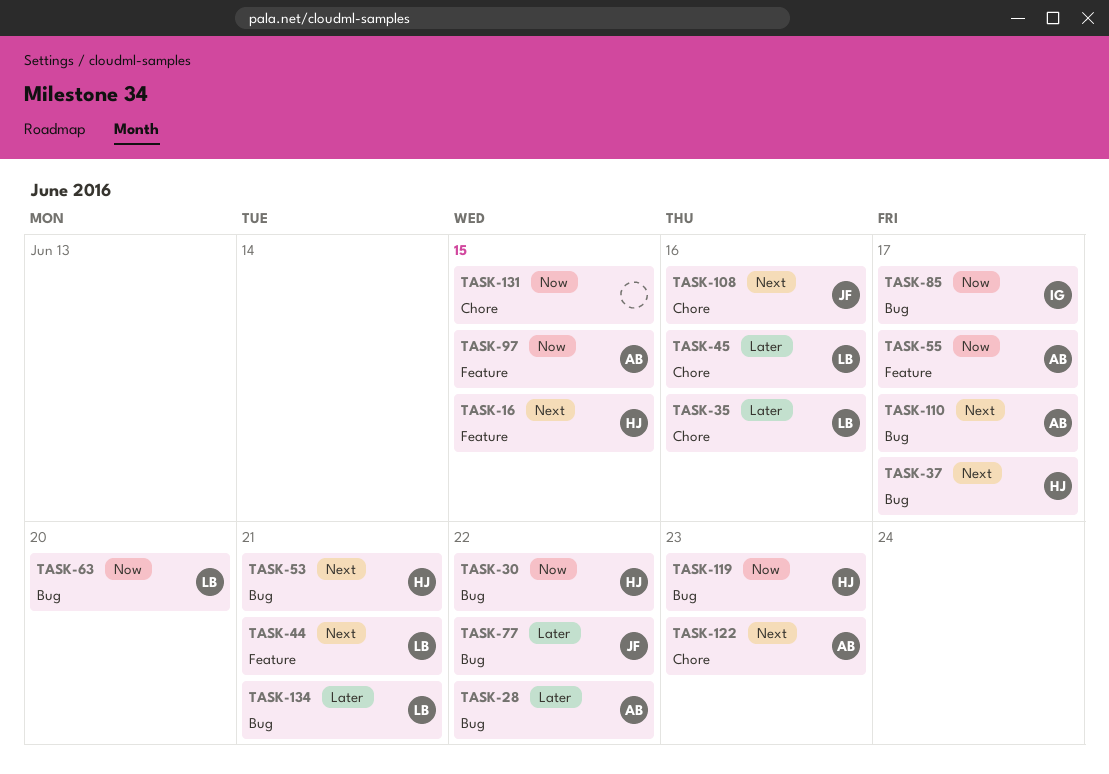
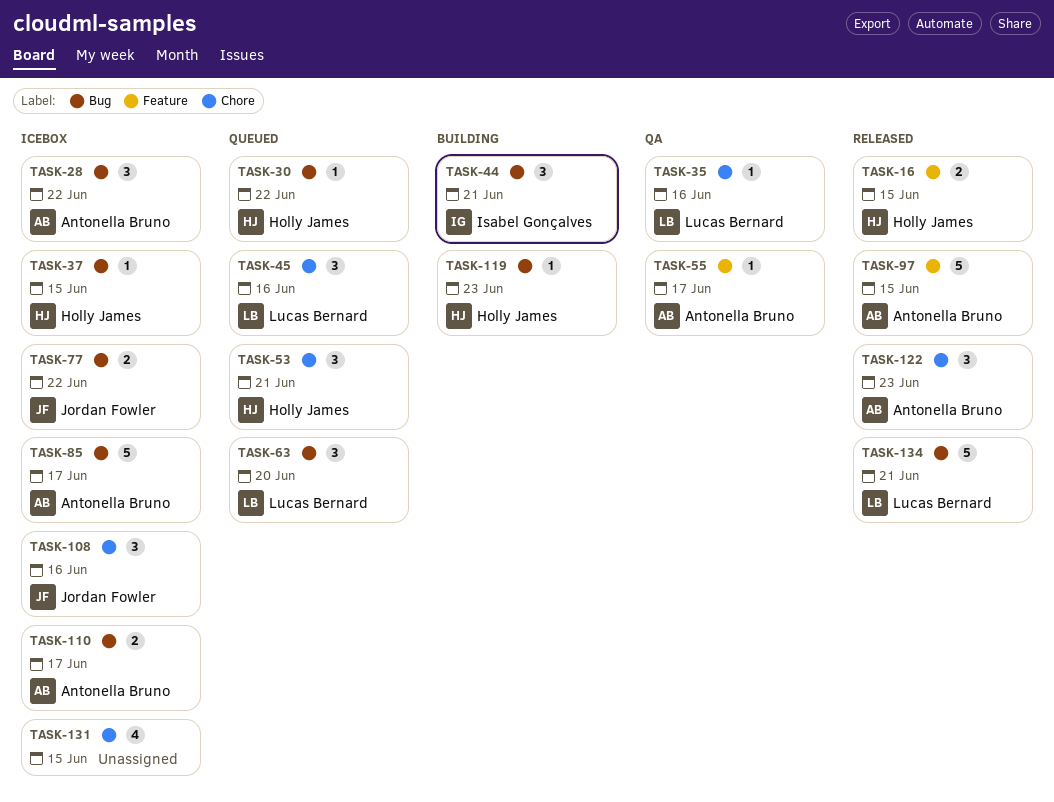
TASK-37, due: Jun 17 -> Jun 15
TASK-44, owner: Lucas Bernard -> Isabel Gonçalves
TASK-44, label: Feature -> Bug
TASK-53, label: Bug -> Chore
TASK-85, owner: Isabel Gonçalves -> Antonella Bruno

